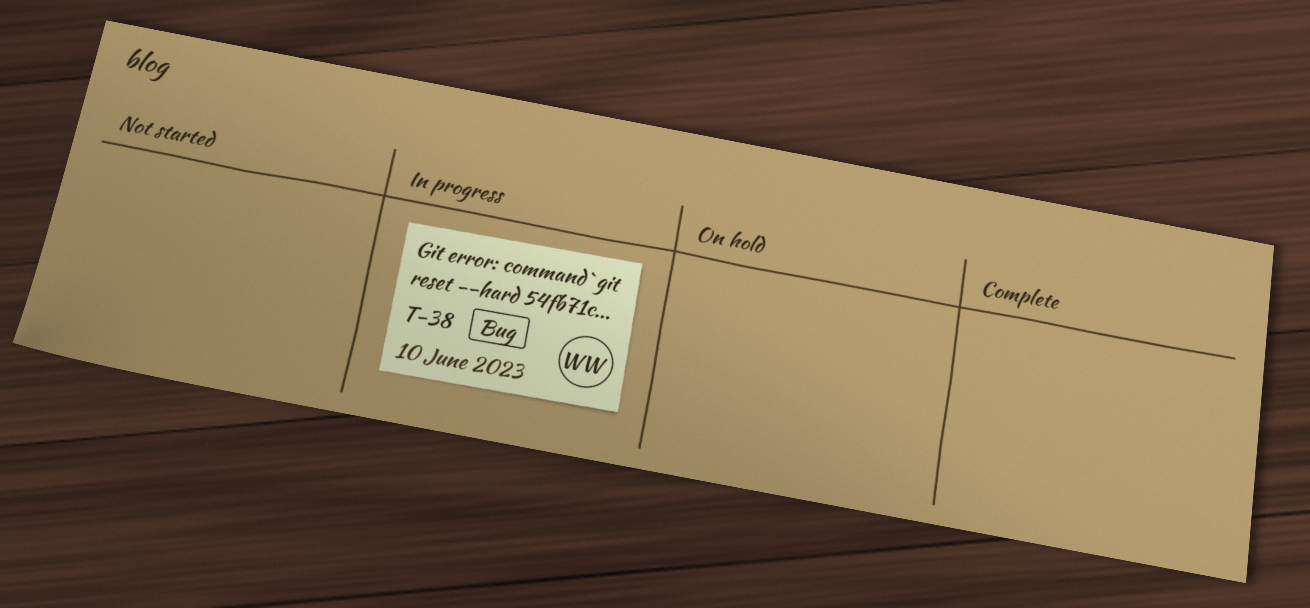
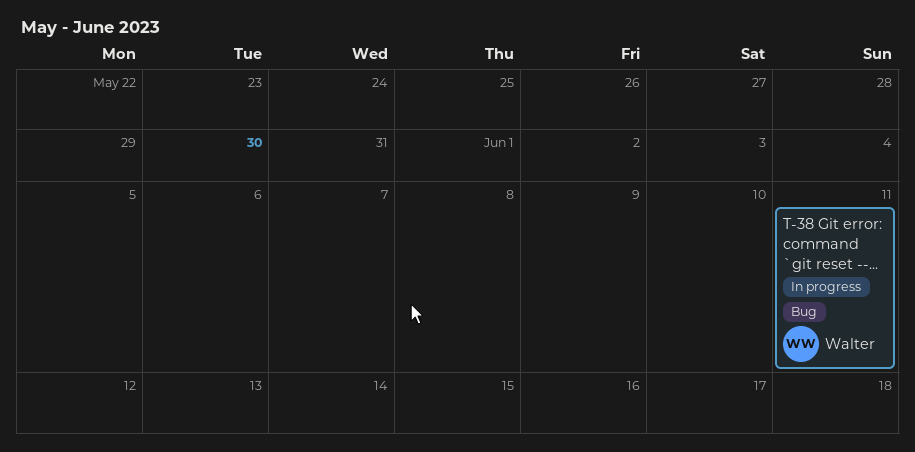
T-38, due: Jun 10 -> Jun 11

